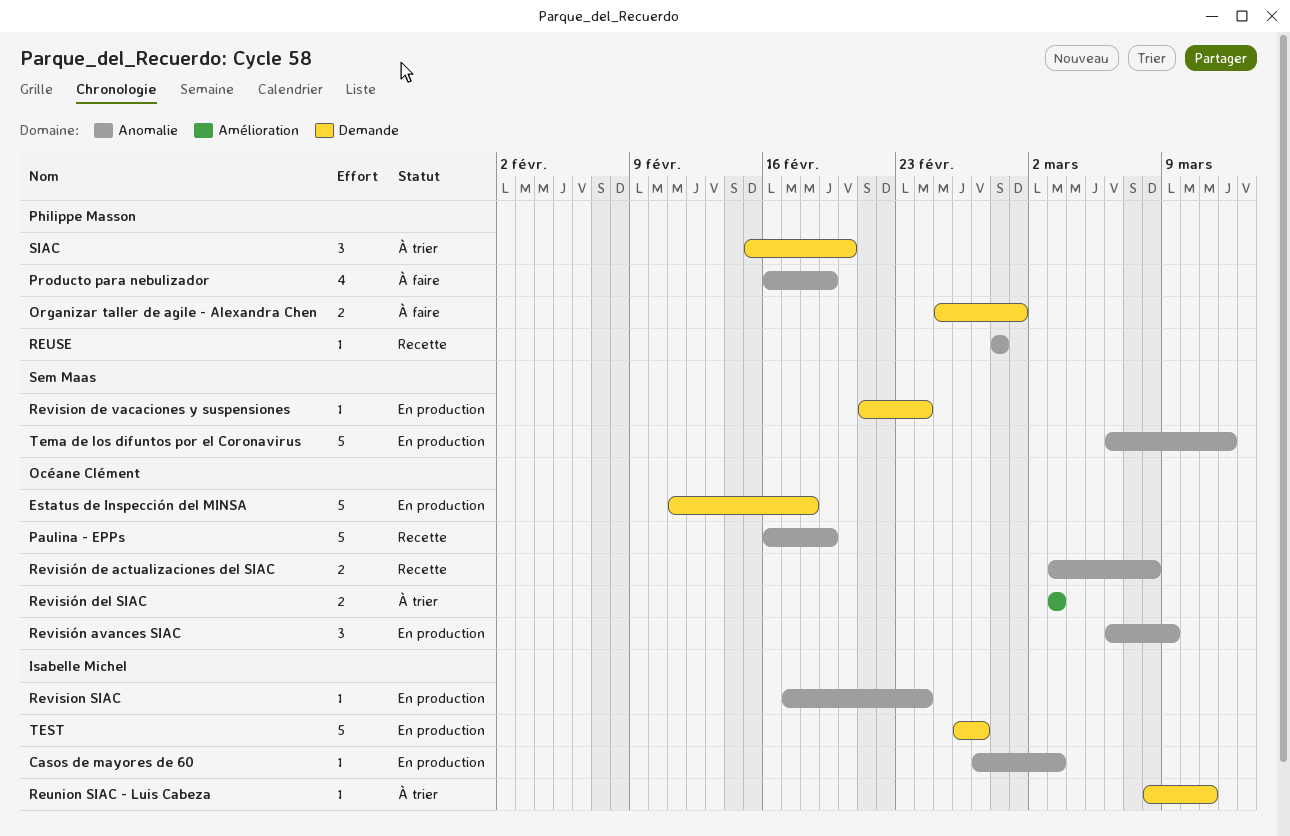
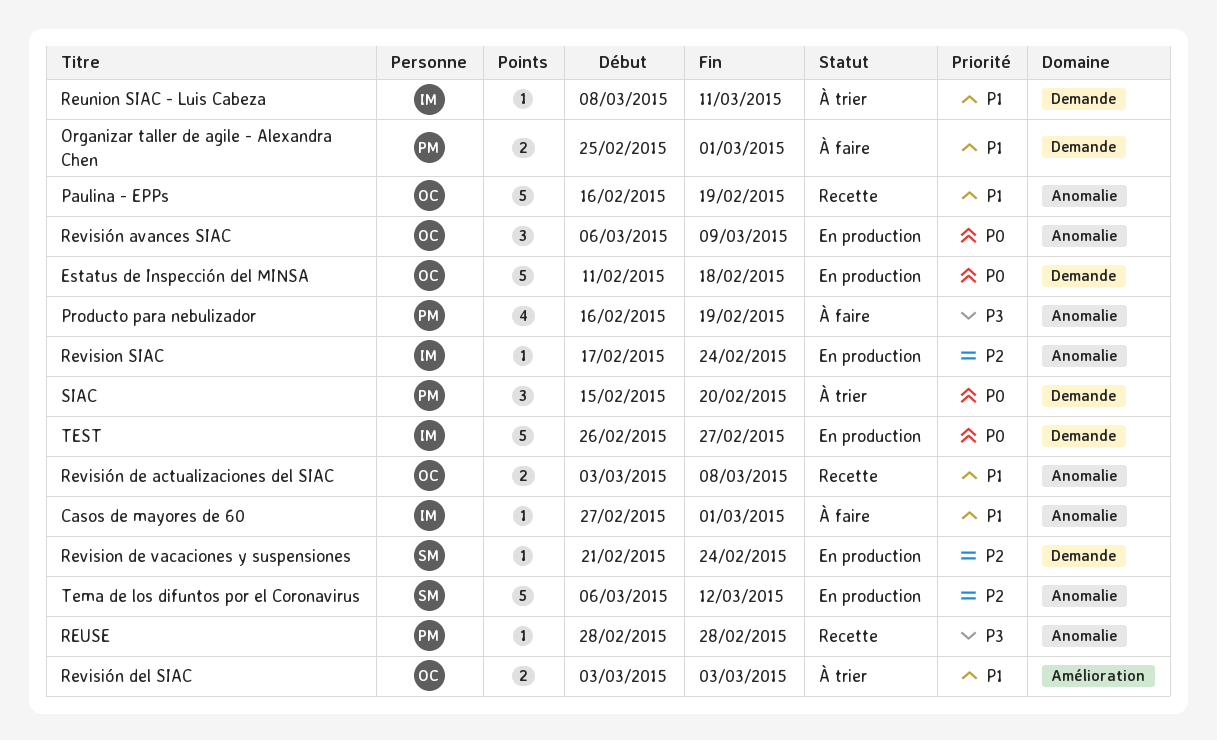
Casos de mayores de 60, status: En production -> À faire
Casos de mayores de 60, due: Mar 3 -> Mar 1

